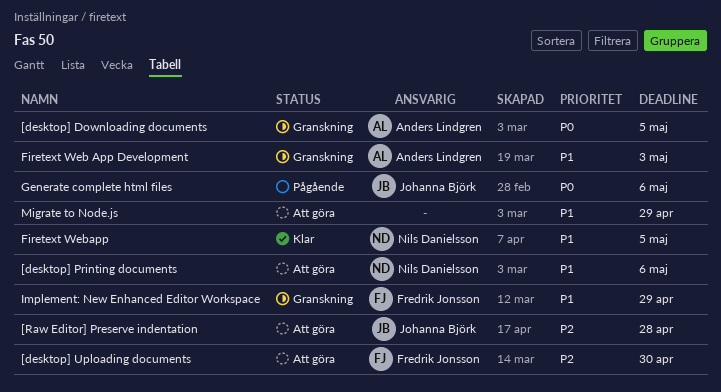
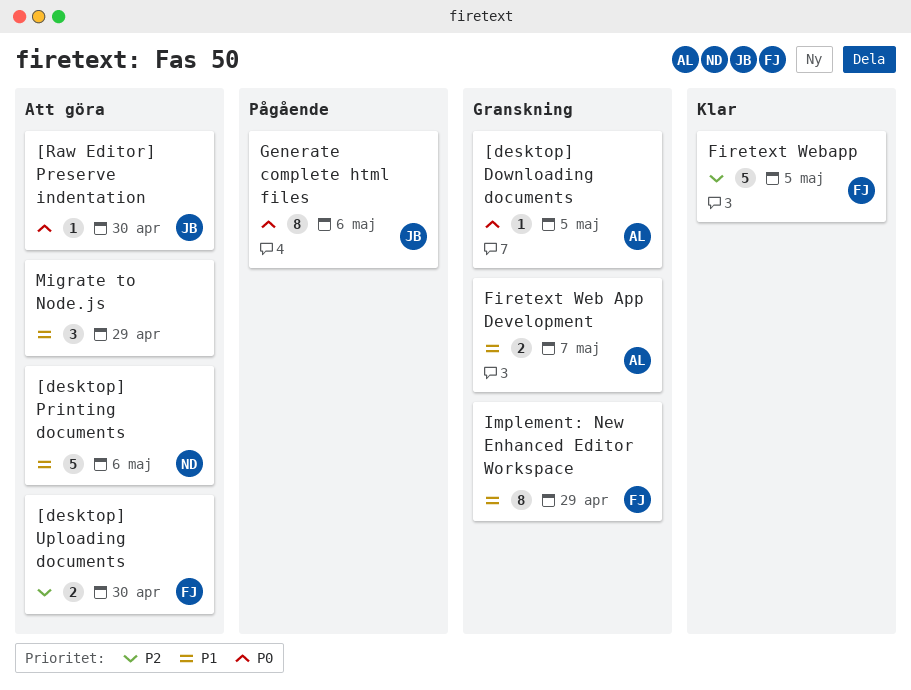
[Raw Editor] Preserve indentation, priority: P2 -> P0
[Raw Editor] Preserve indentation, due: Apr 28 -> Apr 30
Firetext Web App Development, due: May 3 -> May 7
Firetext Webapp, owner: Nils Danielsson -> Fredrik Jonsson
Firetext Webapp, priority: P1 -> P2

